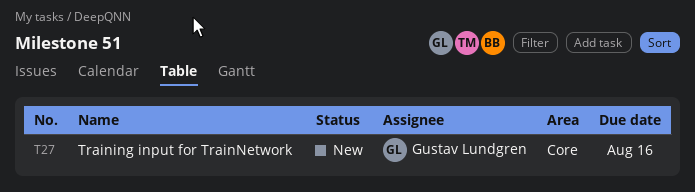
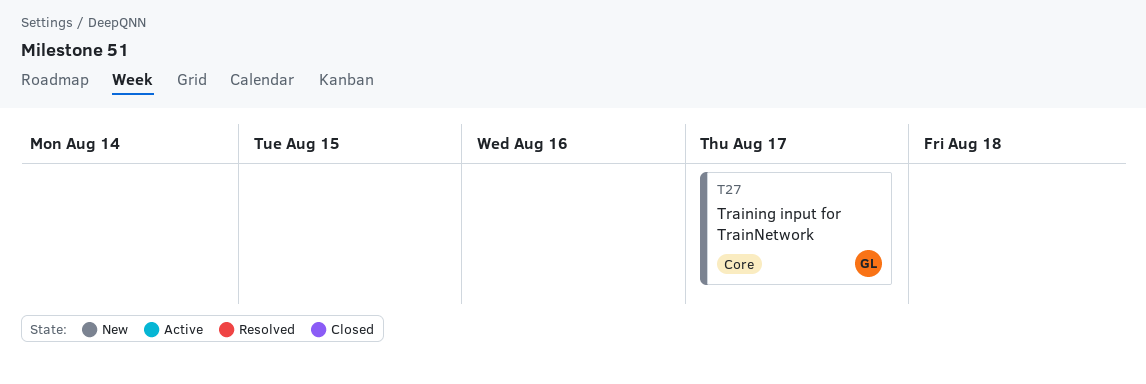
T27, due: Aug 16 -> Aug 17

